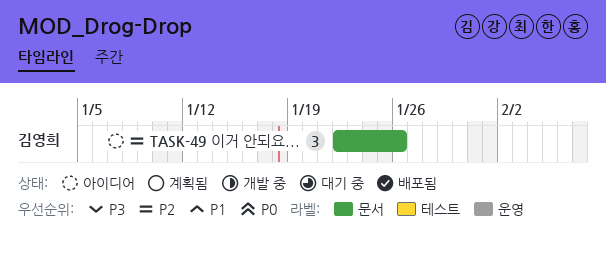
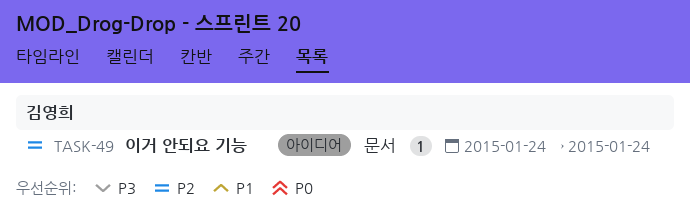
TASK-49, estimate: 3 -> 1
TASK-49, start: Jan 22 -> Jan 24
TASK-49, due: Jan 26 -> Jan 24

